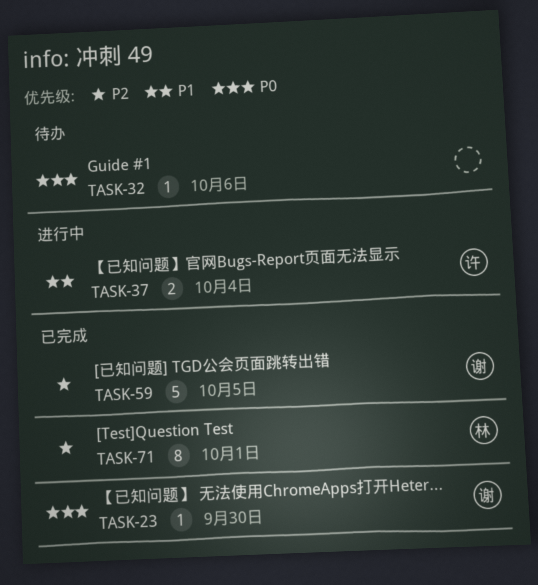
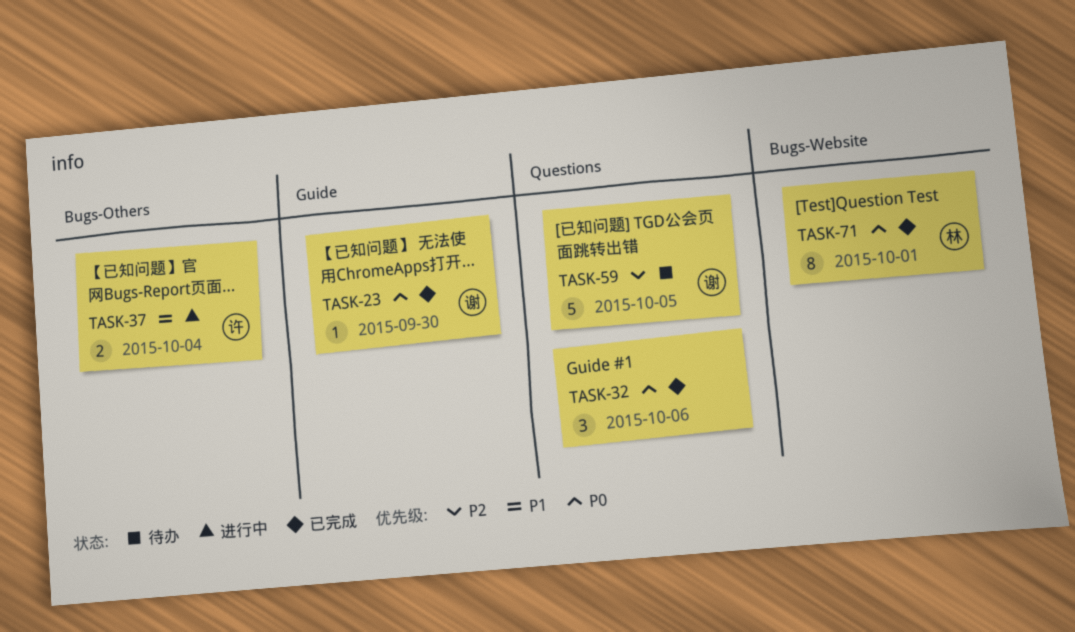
TASK-32, status: 待办 -> 已完成
TASK-32, estimate: 1 -> 3
TASK-59, status: 已完成 -> 待办
TASK-71, priority: P2 -> P0

